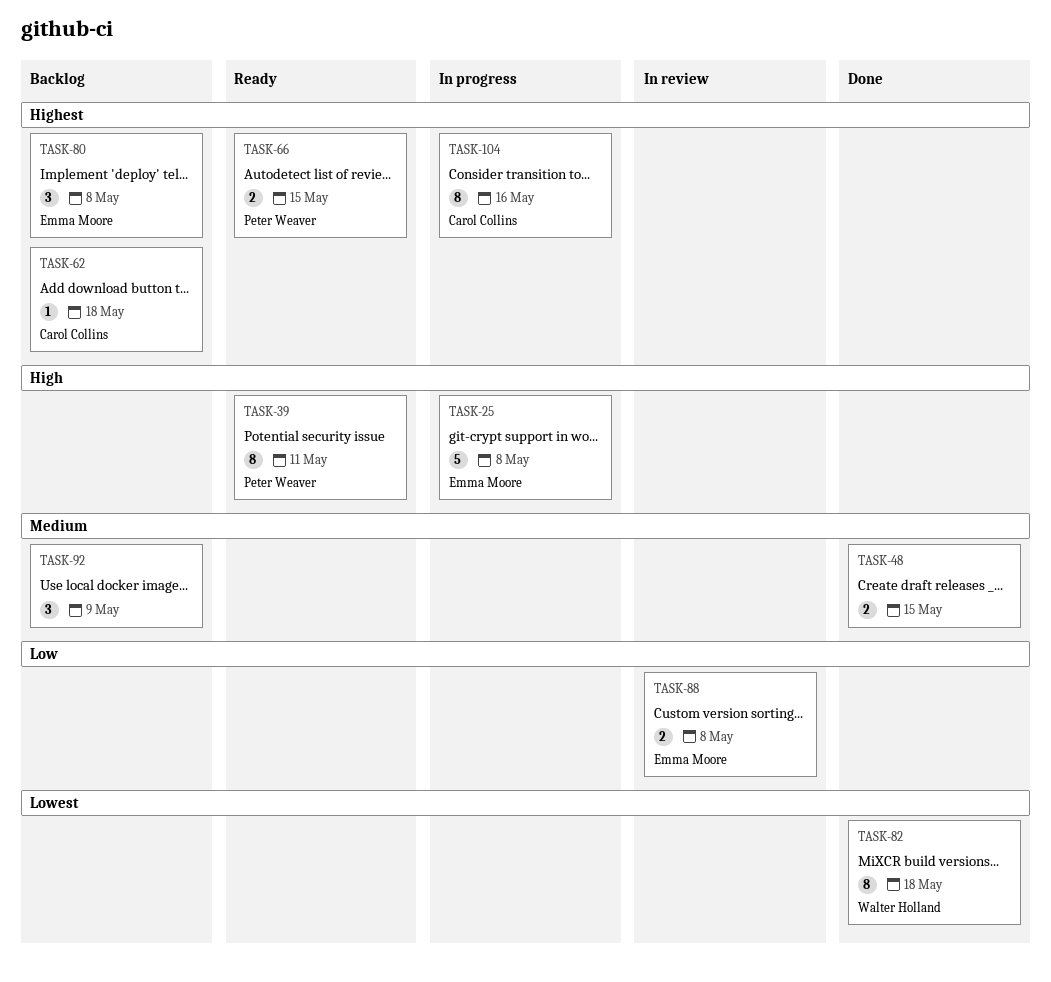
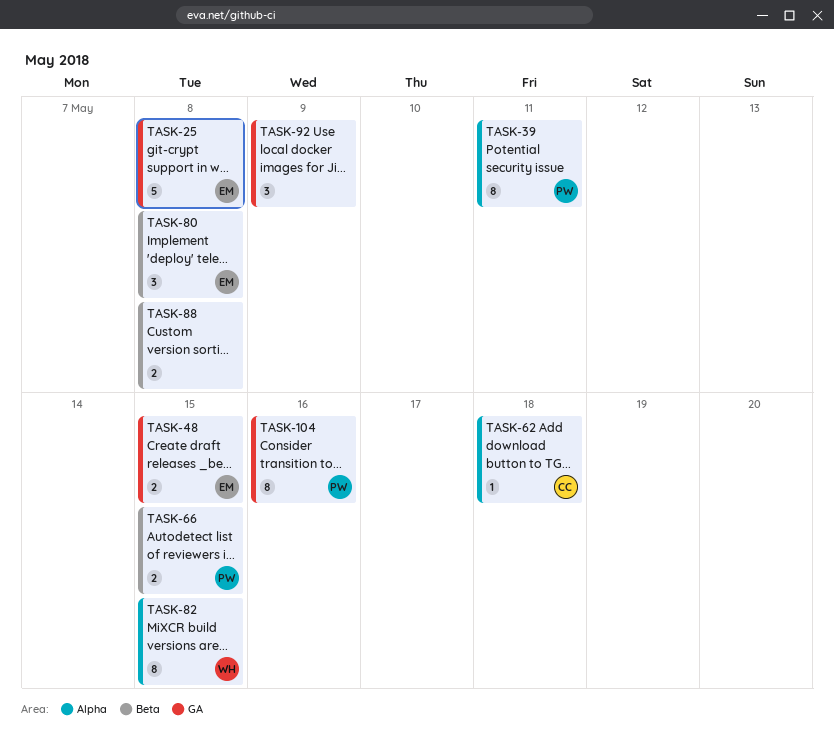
TASK-48, owner: none -> Emma Moore
TASK-82, due: May 18 -> May 15
TASK-88, owner: Emma Moore -> none
TASK-104, owner: Carol Collins -> Peter Weaver

